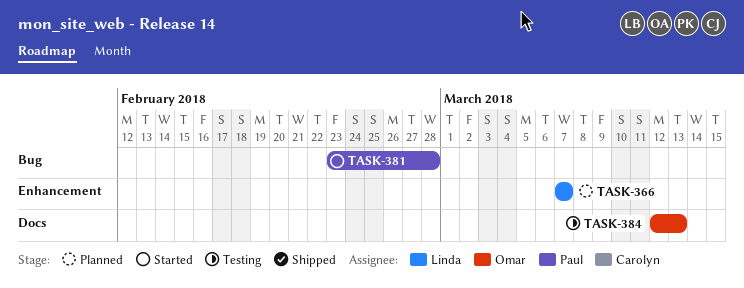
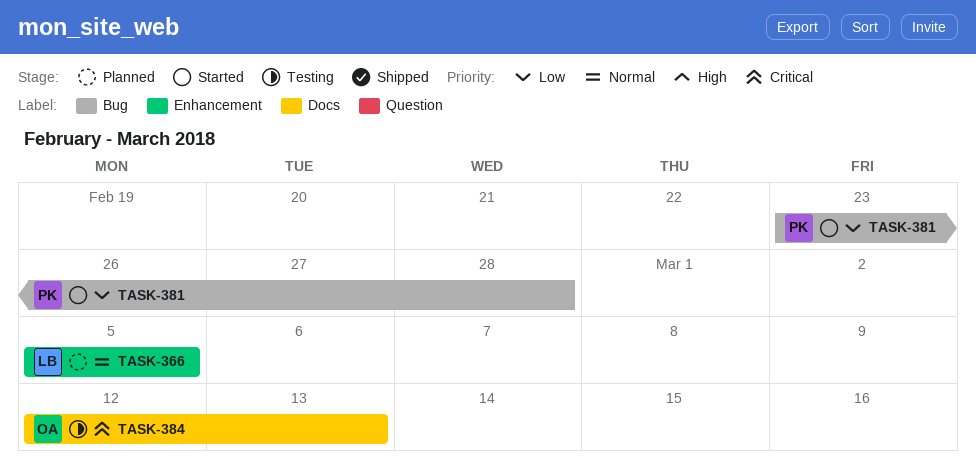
TASK-366, start: Mar 7 -> Mar 5
TASK-366, due: Mar 7 -> Mar 5

